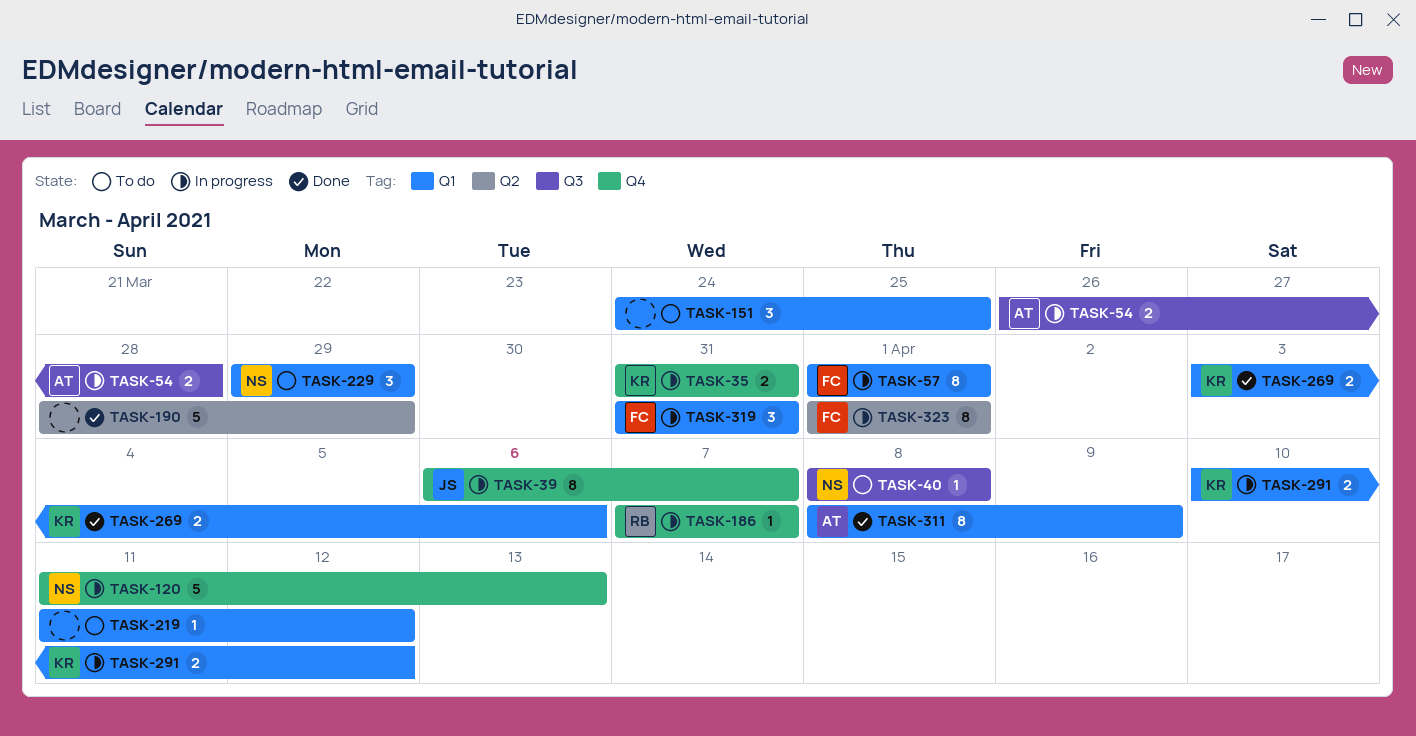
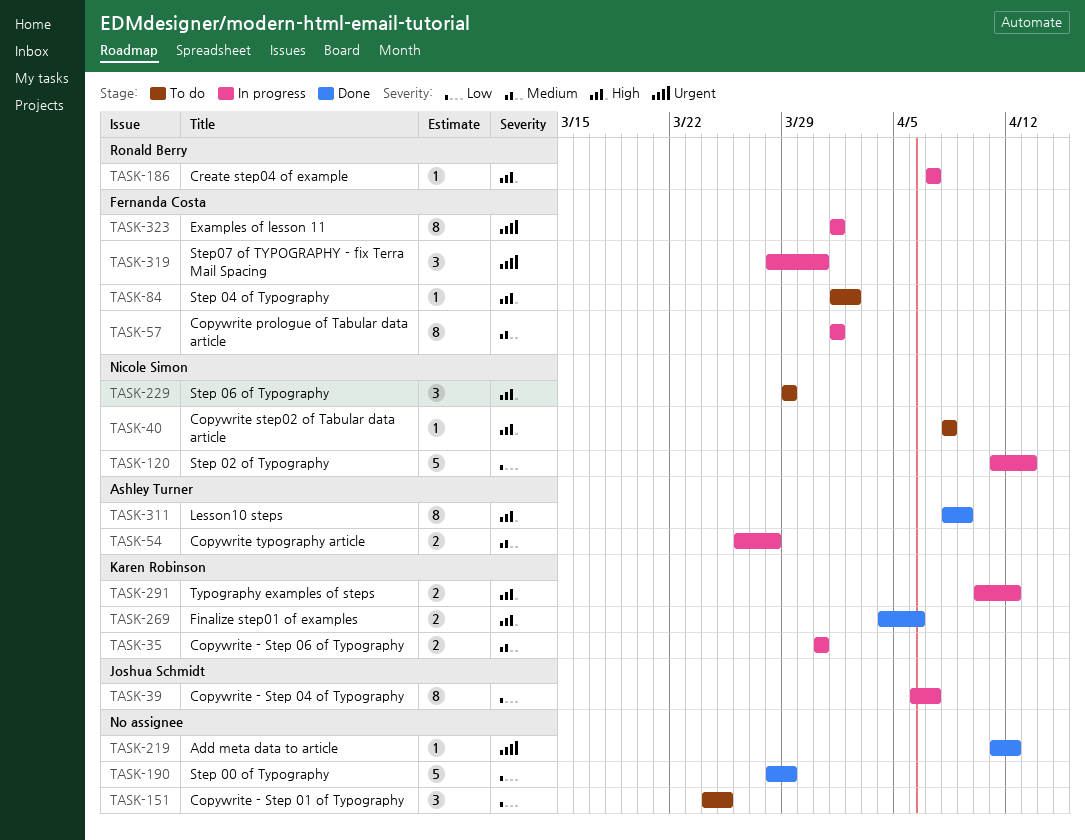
TASK-84: none -> present
TASK-219, status: To do -> Done
TASK-269, start: Apr 3 -> Apr 4
TASK-319, start: Mar 31 -> Mar 28

